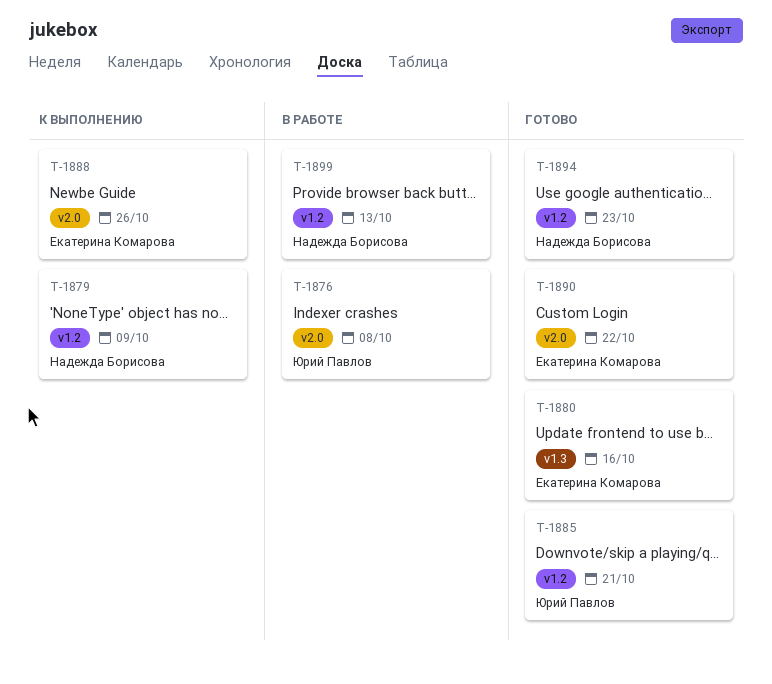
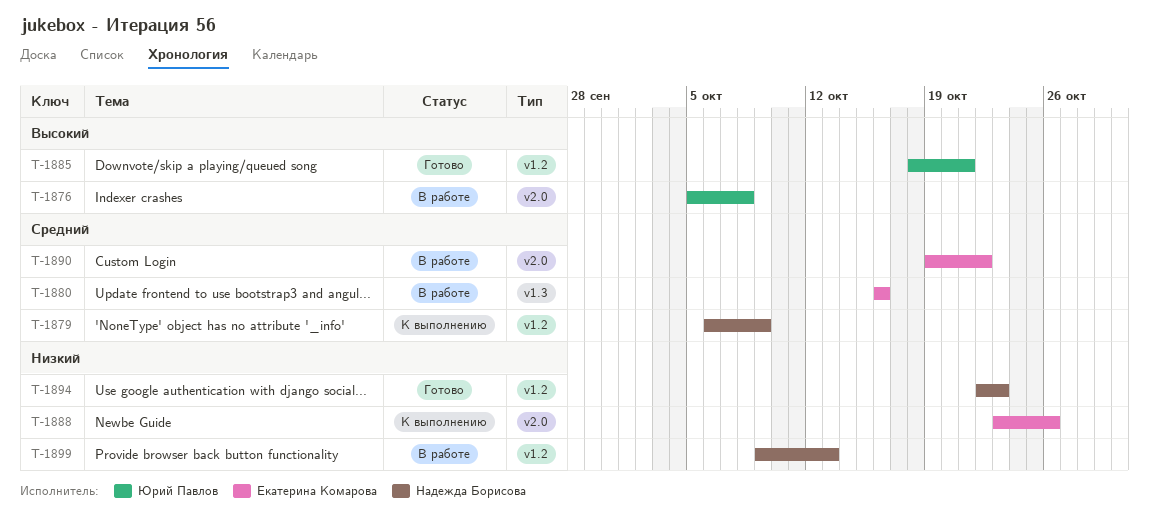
T-1880, status: Готово -> В работе
T-1890, status: Готово -> В работе

